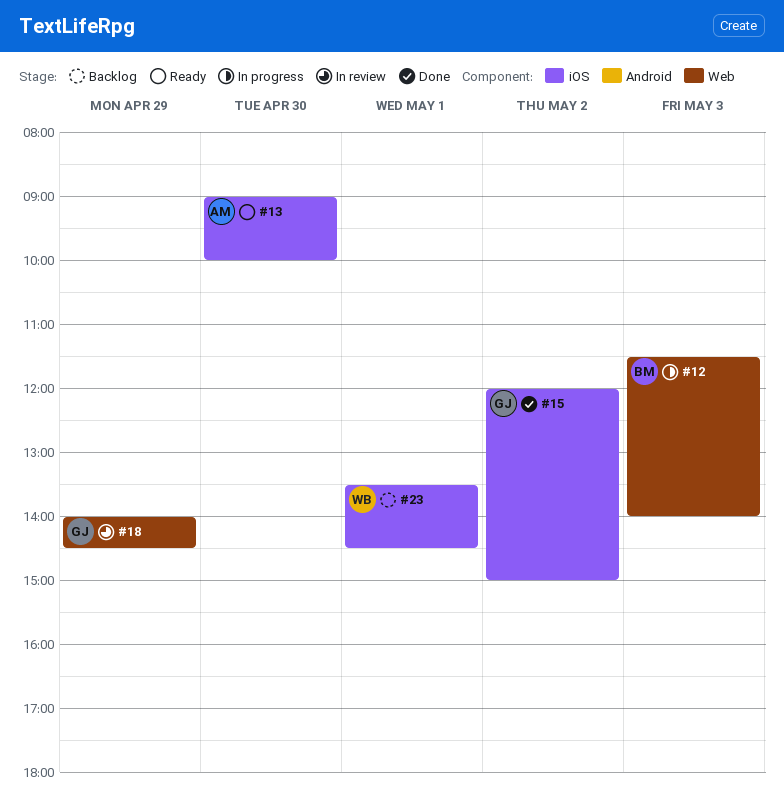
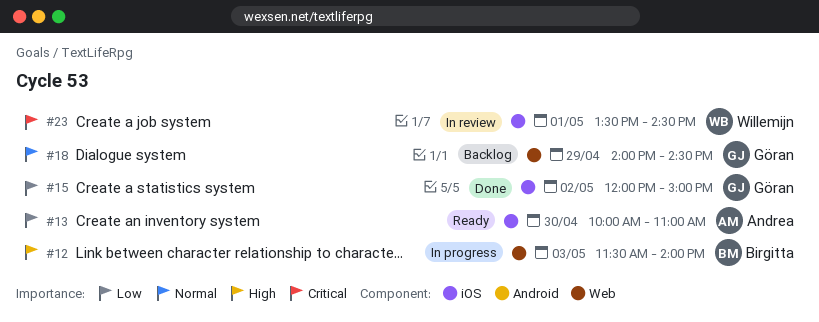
#13, begins: 09:00 -> 10:00
#13, ends: 10:00 -> 11:00
#18, status: In review -> Backlog
#23, status: Backlog -> In review

